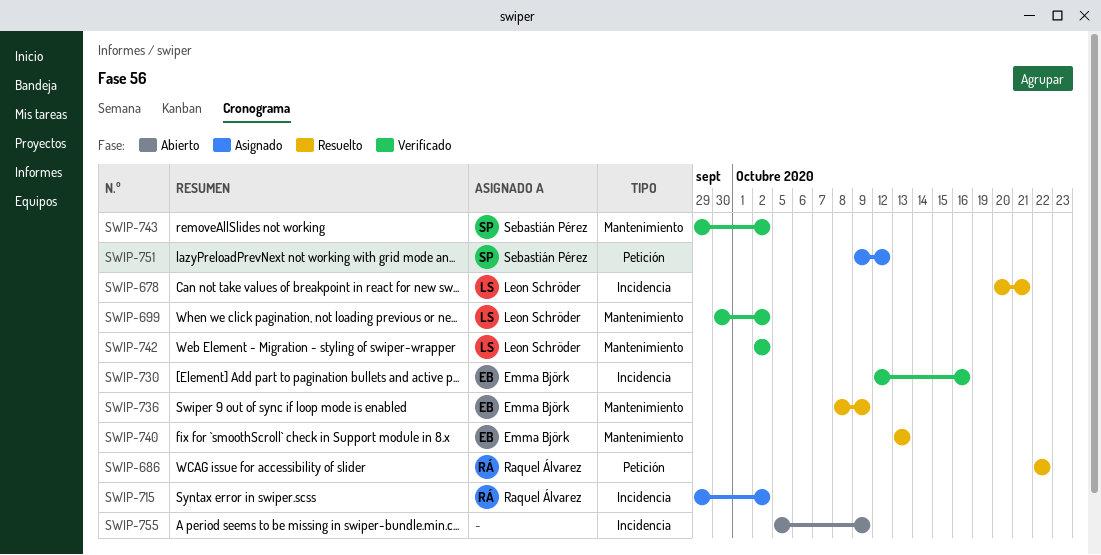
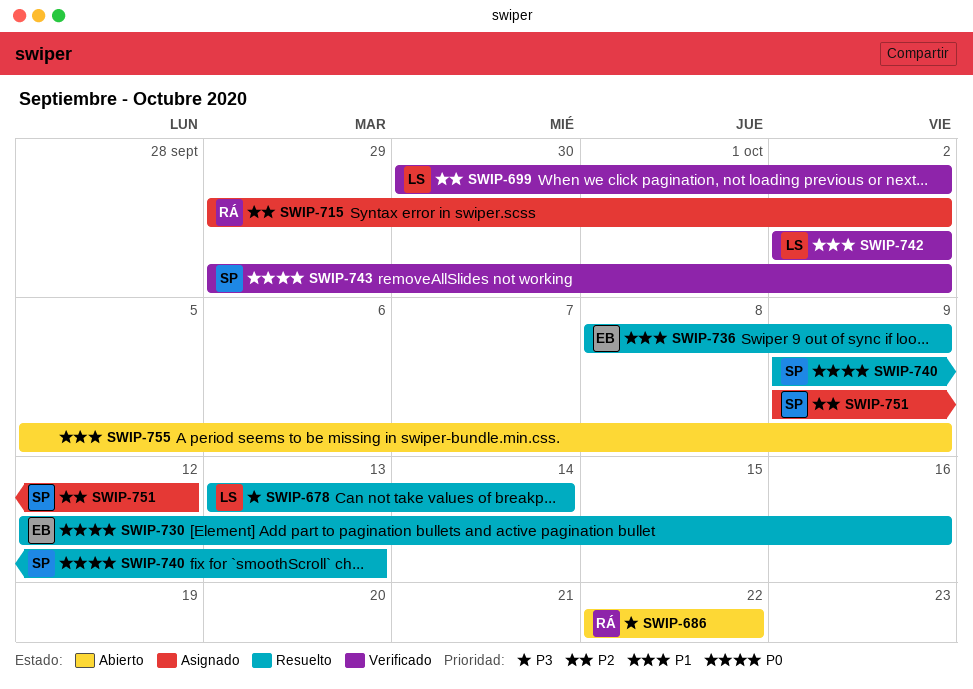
SWIP-678, start: Oct 20 -> Oct 13
SWIP-678, due: Oct 21 -> Oct 14
SWIP-686, status: Resuelto -> Abierto
SWIP-730, status: Verificado -> Resuelto
SWIP-740, owner: Emma Björk -> Sebastián Pérez
SWIP-740, start: Oct 13 -> Oct 9

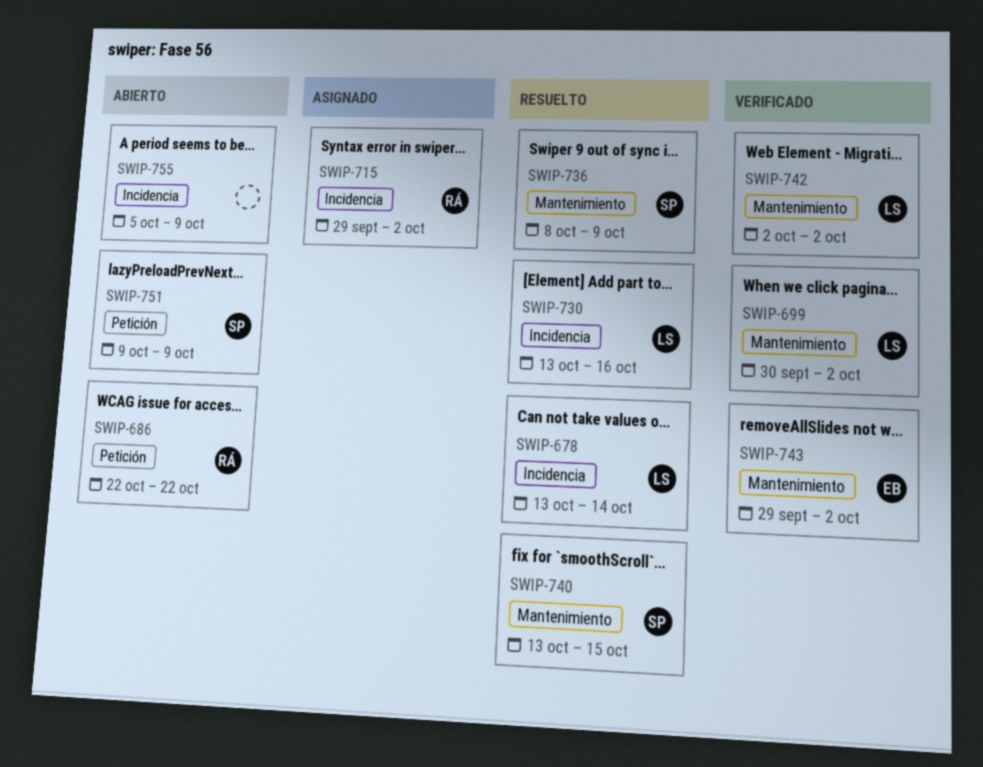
SWIP-730, owner: EB -> LS
SWIP-730, start: Oct 12 -> Oct 13
SWIP-736, owner: EB -> SP
SWIP-740, start: Oct 9 -> Oct 13
SWIP-740, due: Oct 13 -> Oct 15
SWIP-743, owner: SP -> EB
SWIP-751, status: Asignado -> Abierto
SWIP-751, due: Oct 12 -> Oct 9

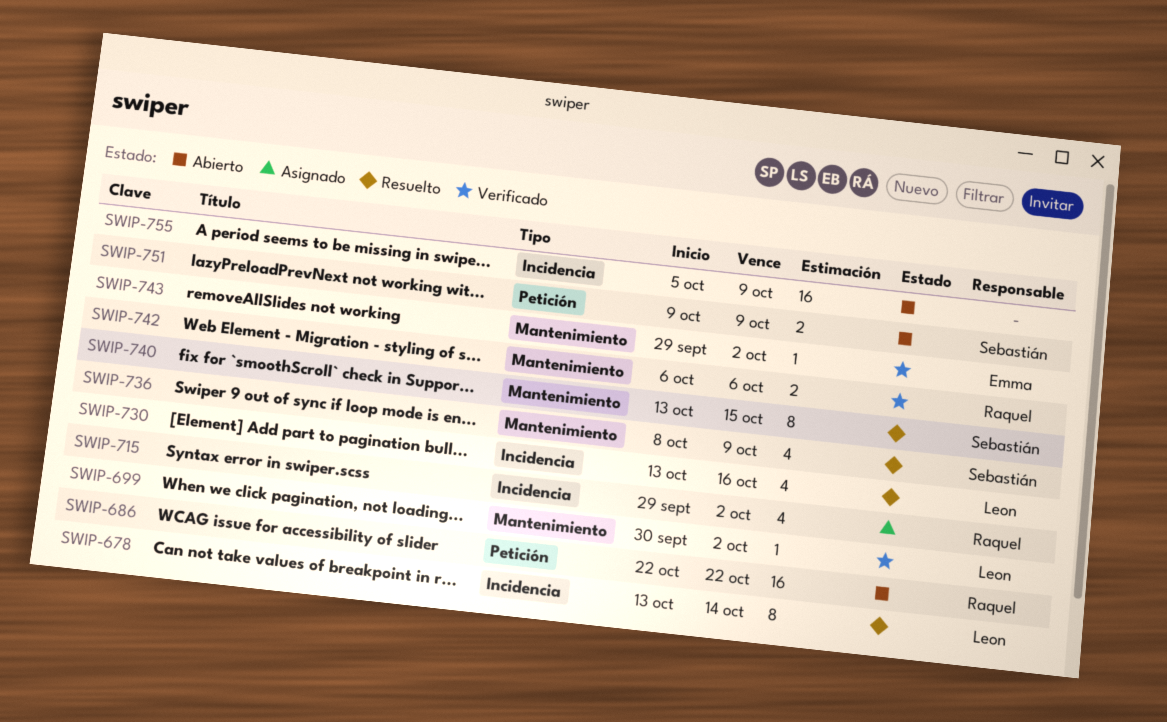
SWIP-742, owner: Leon -> Raquel
SWIP-742, start: Oct 2 -> Oct 6
SWIP-742, due: Oct 2 -> Oct 6

